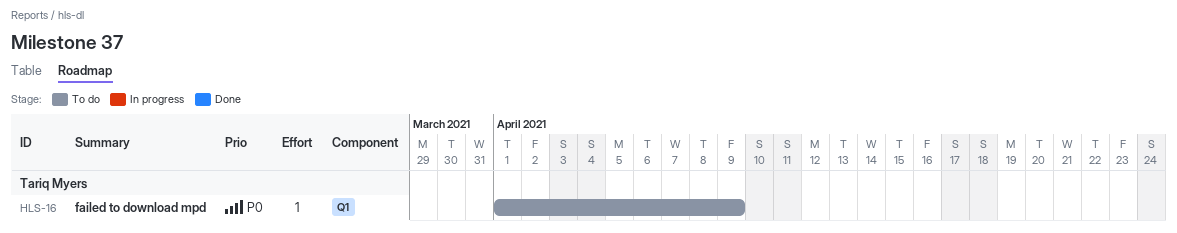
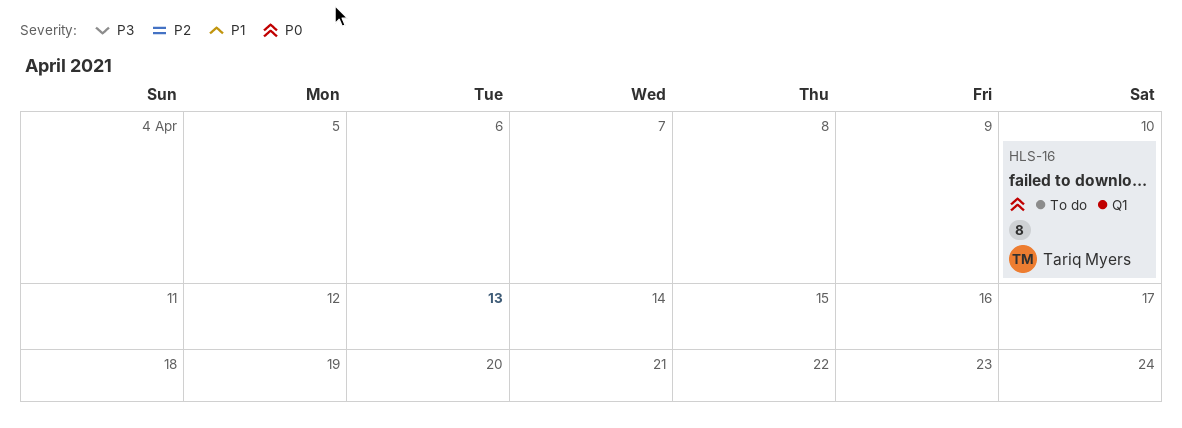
HLS-16, estimate: 1 -> 8
HLS-16, due: Apr 9 -> Apr 10

